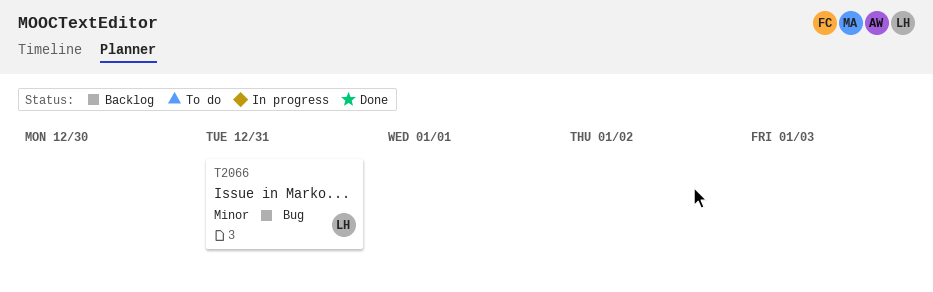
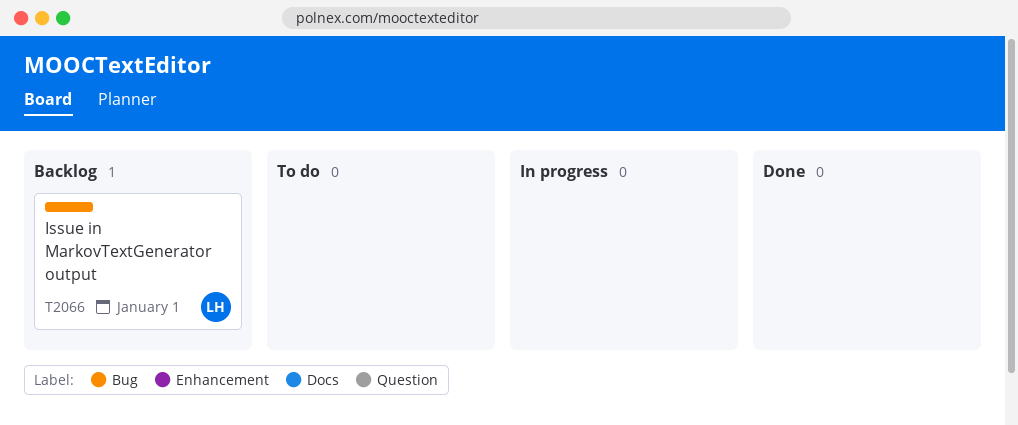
T2066, due: Dec 31 -> Jan 1

